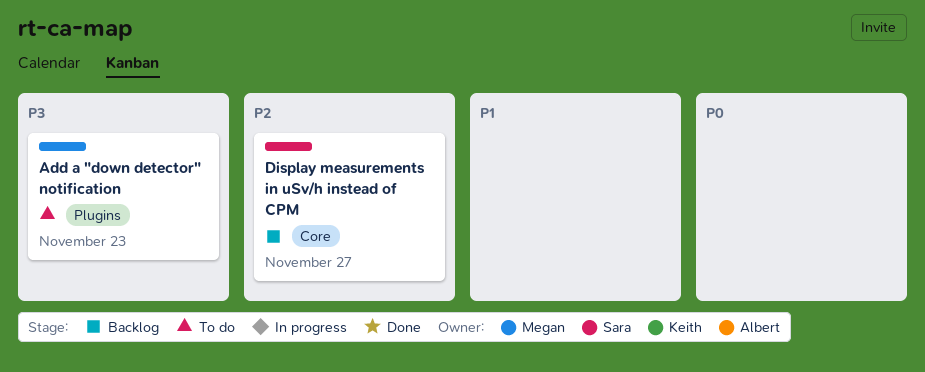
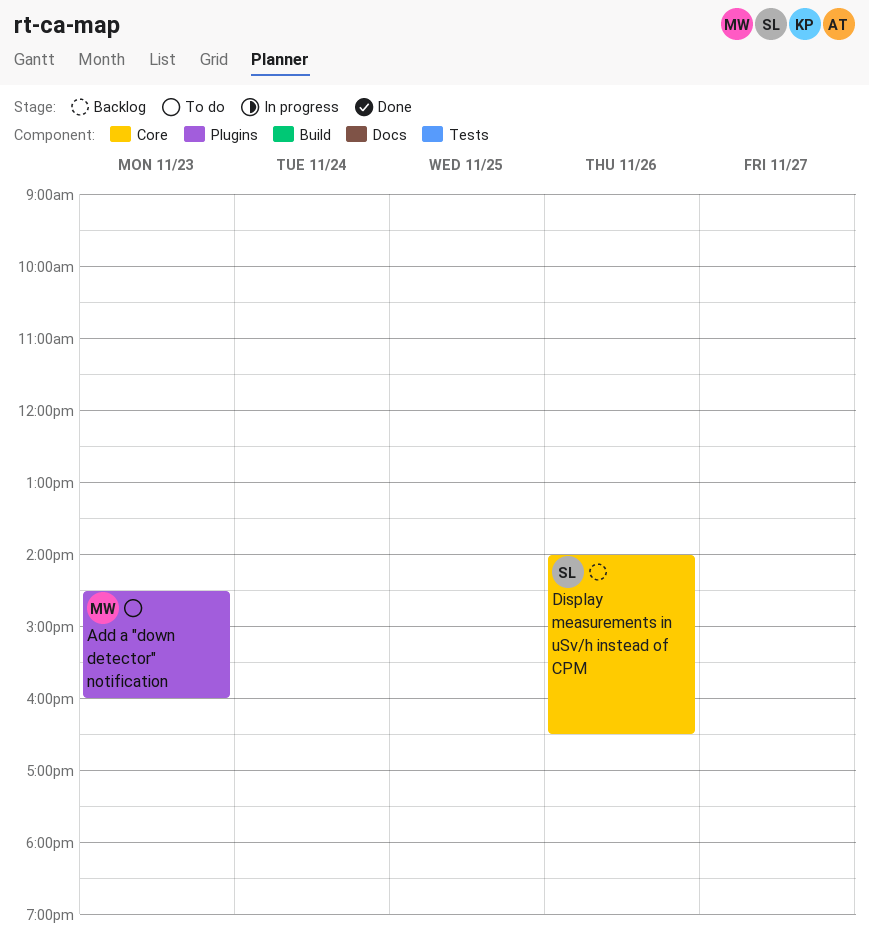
Display measurements in uSv/h instead of CPM, day: Nov 27 -> Nov 26

